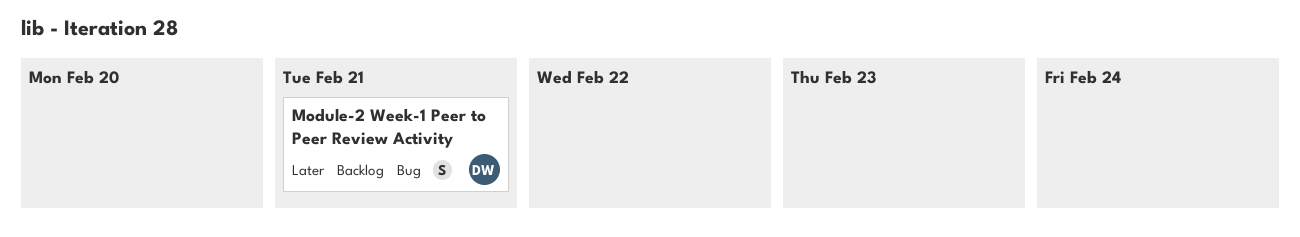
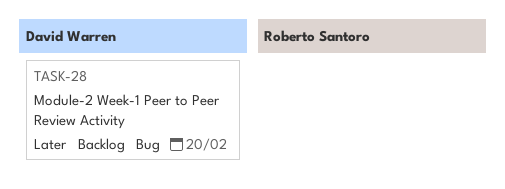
Module-2 Week-1 Peer to Peer Review Activity, due: Feb 21 -> Feb 20

